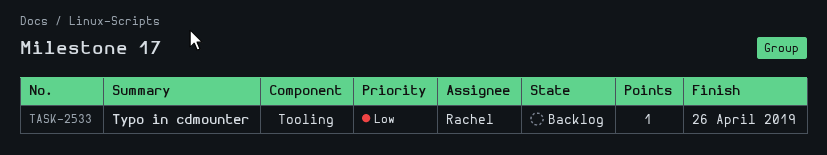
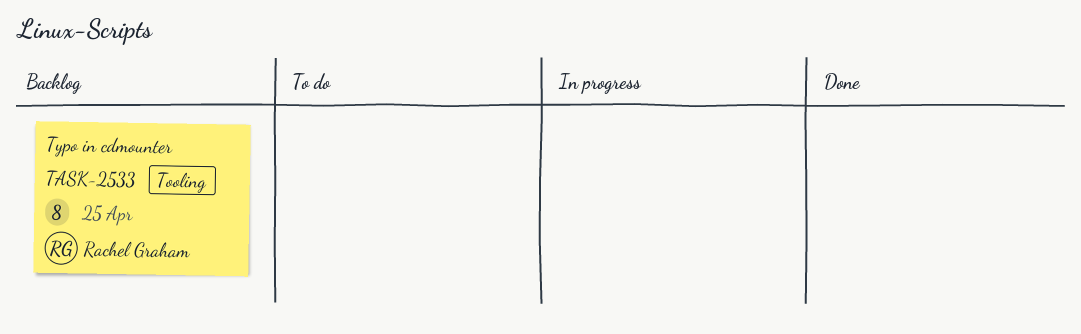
TASK-2533, estimate: 1 -> 8
TASK-2533, due: Apr 26 -> Apr 25

